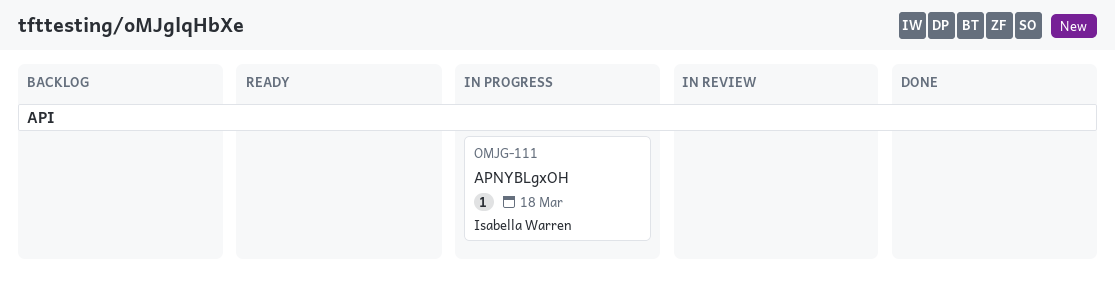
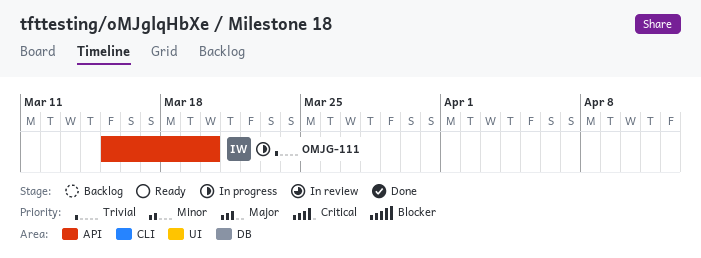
OMJG-111, due: Mar 18 -> Mar 20

